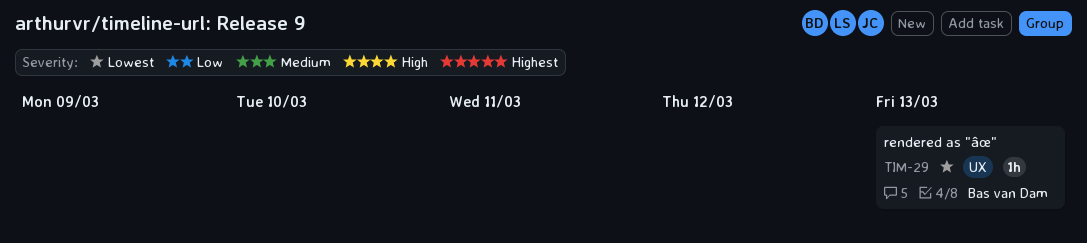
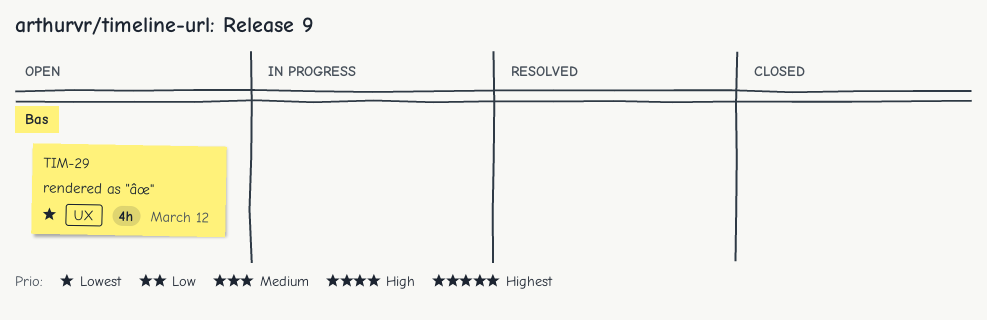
TIM-29, estimate: 1h -> 4h
TIM-29, due: Mar 13 -> Mar 12

